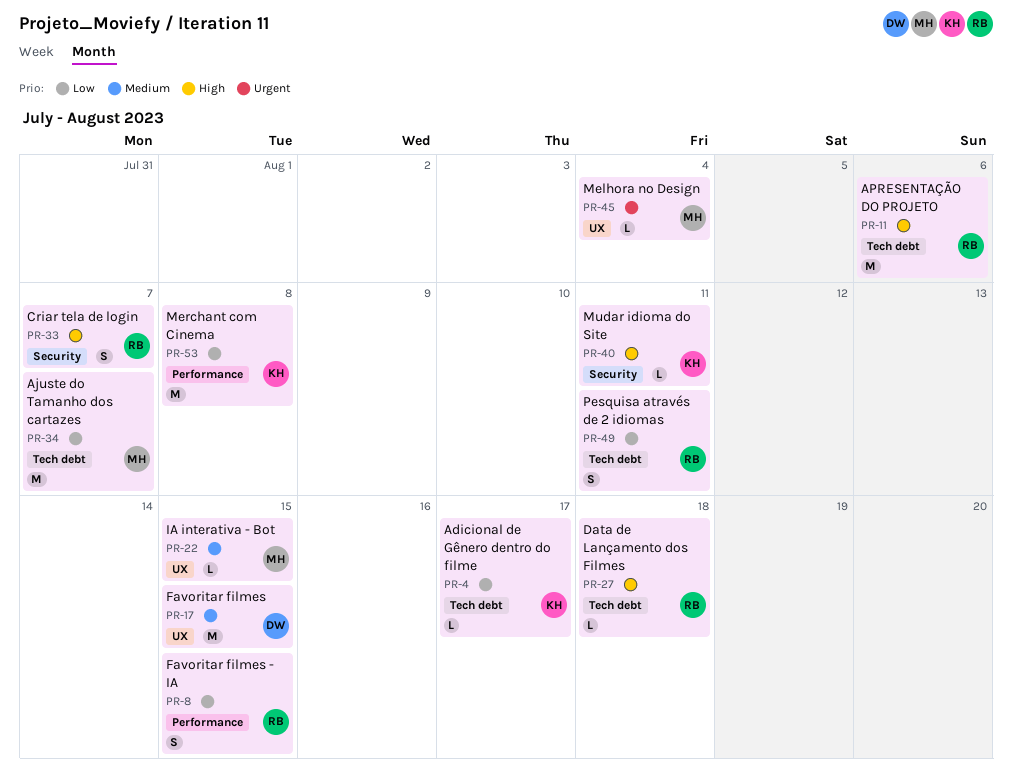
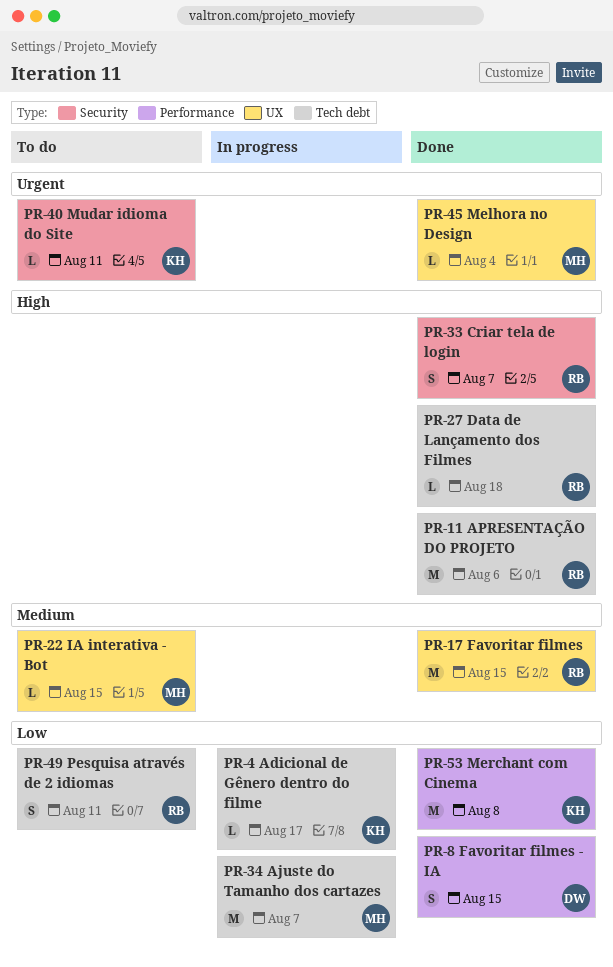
PR-8, owner: RB -> DW
PR-17, owner: DW -> RB
PR-40, priority: High -> Urgent

